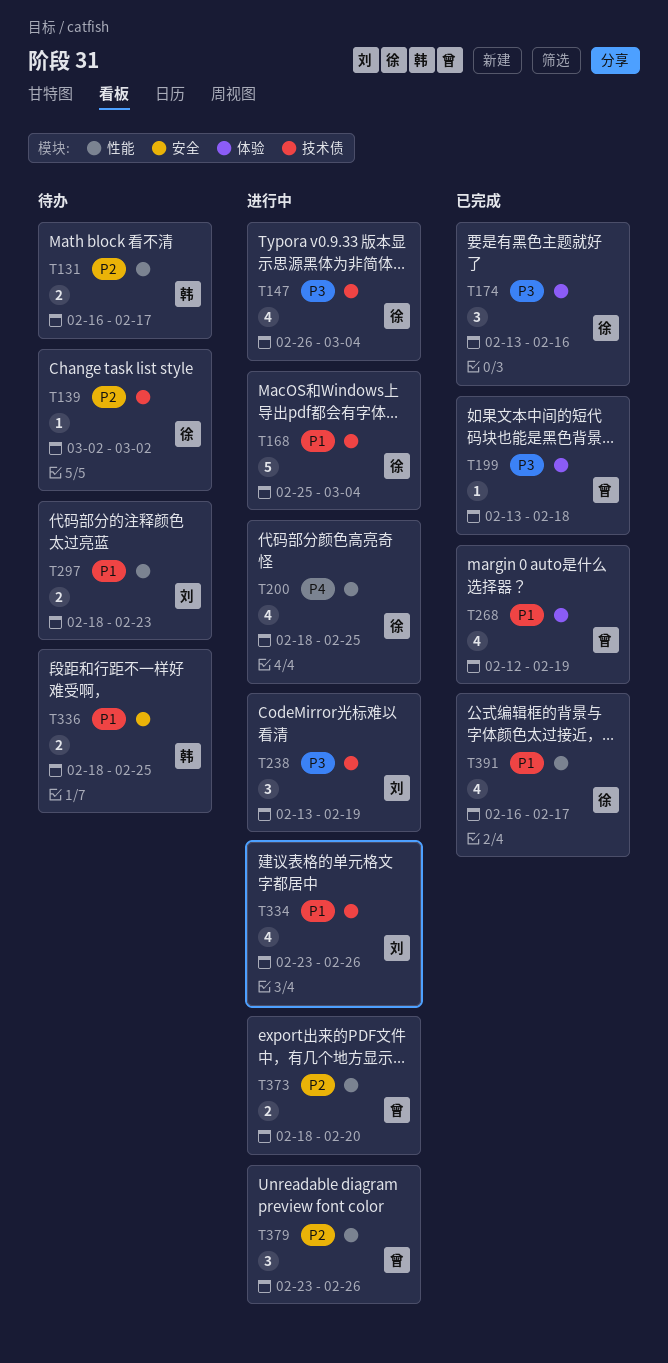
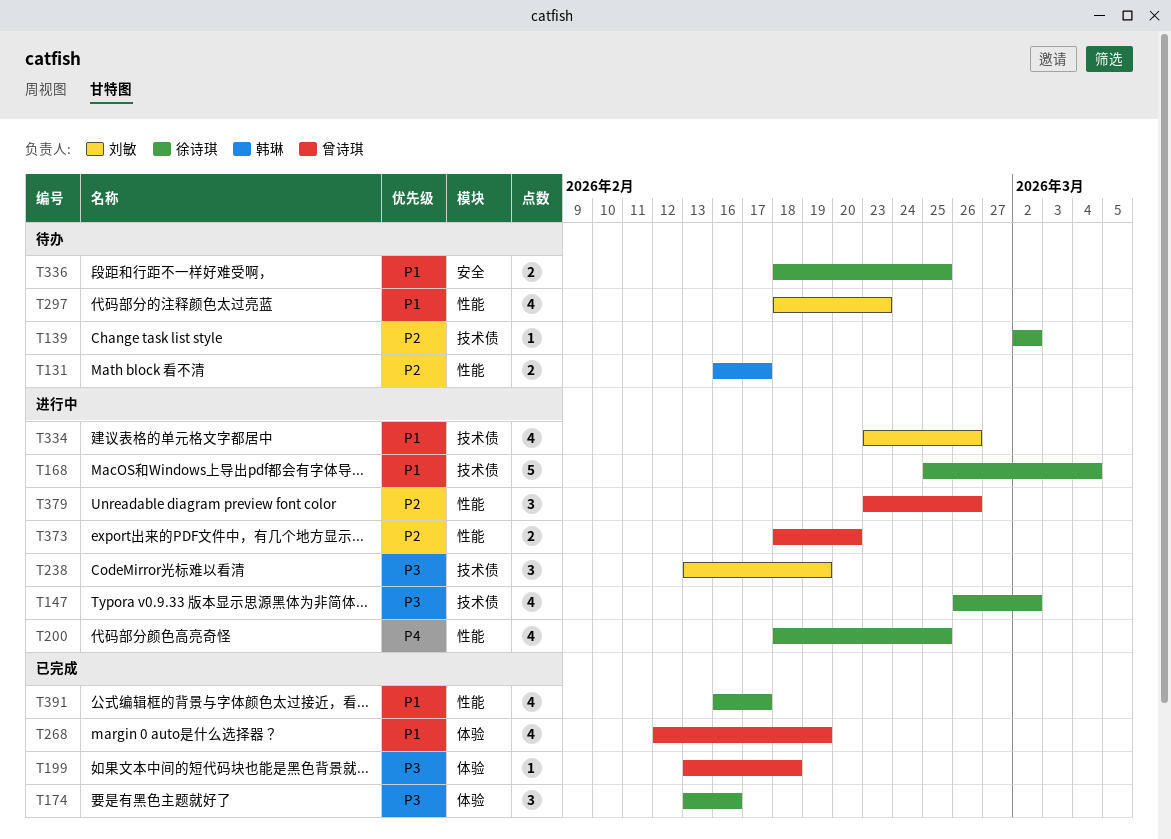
T147, due: Mar 4 -> Mar 2
T297, estimate: 2 -> 4
T336, owner: 韩琳 -> 徐诗琪

